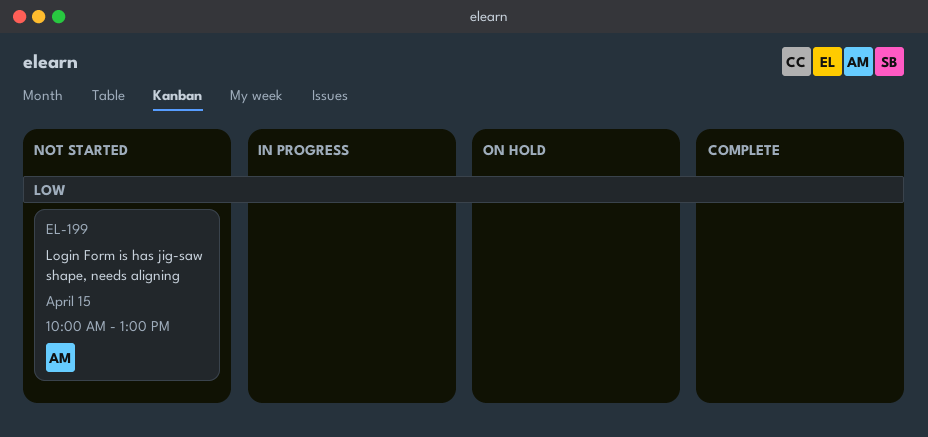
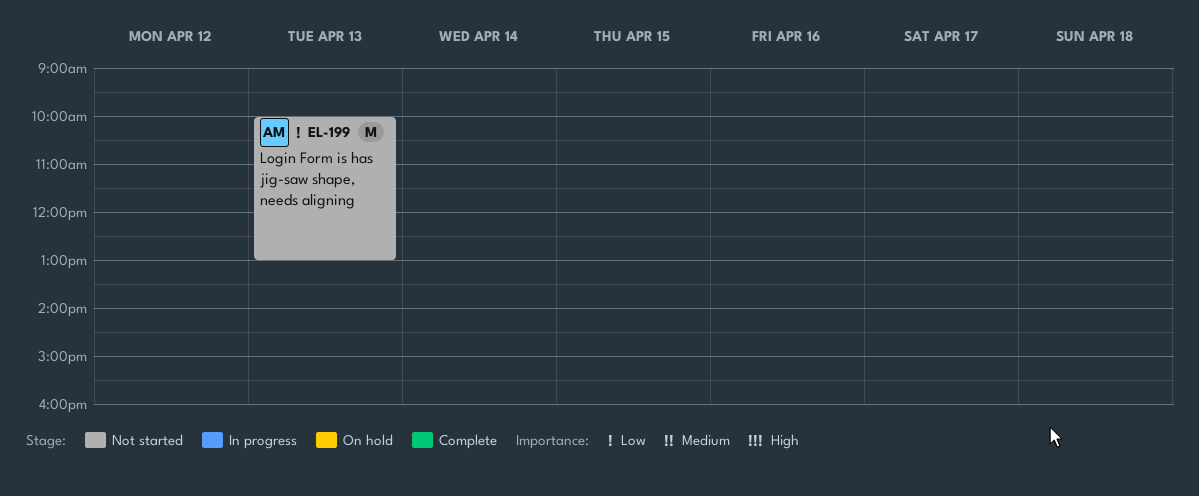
EL-199, day: Apr 15 -> Apr 13

